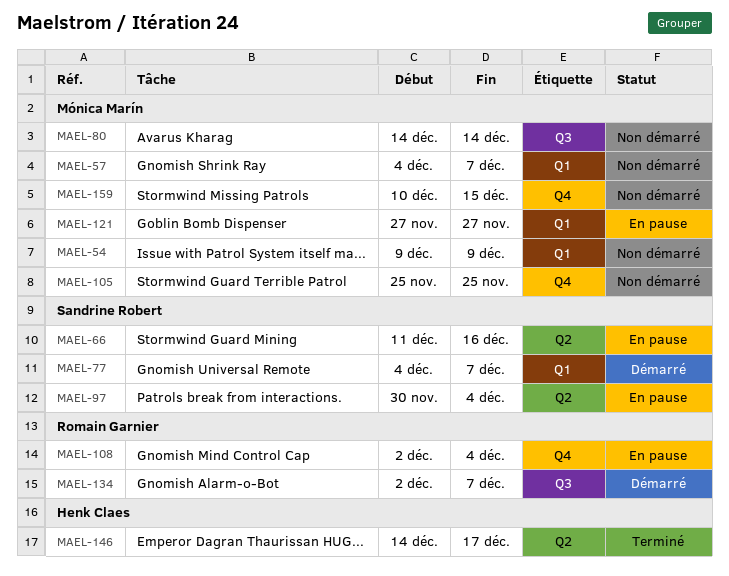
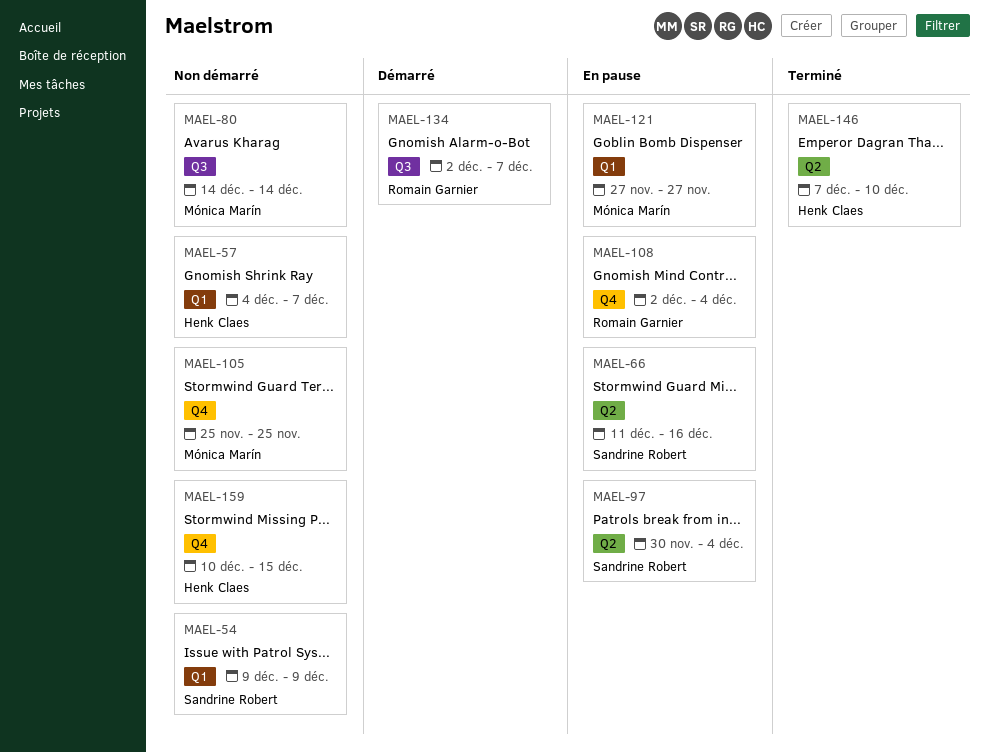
MAEL-54, owner: Mónica Marín -> Sandrine Robert
MAEL-57, owner: Mónica Marín -> Henk Claes
MAEL-77: present -> none
MAEL-146, start: Dec 14 -> Dec 7
MAEL-146, due: Dec 17 -> Dec 10
MAEL-159, owner: Mónica Marín -> Henk Claes

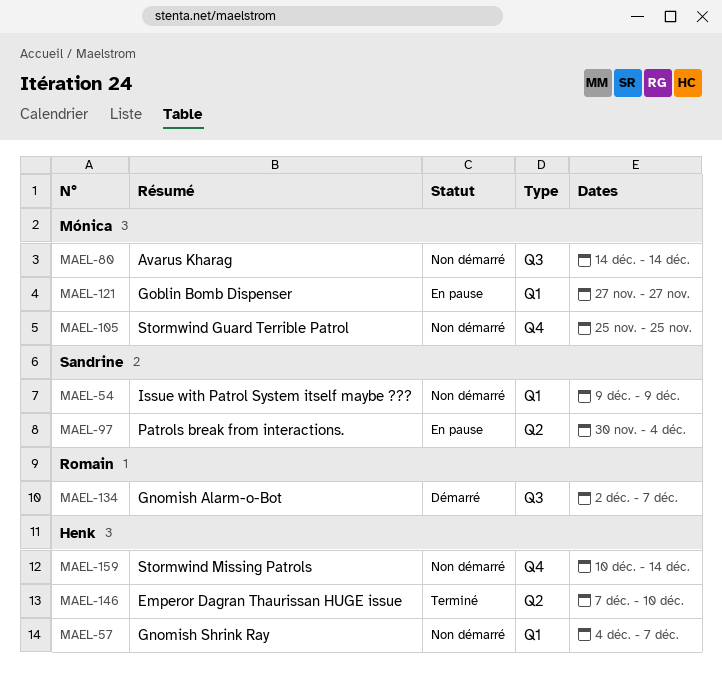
MAEL-66: present -> none
MAEL-108: present -> none
MAEL-159, due: Dec 15 -> Dec 14

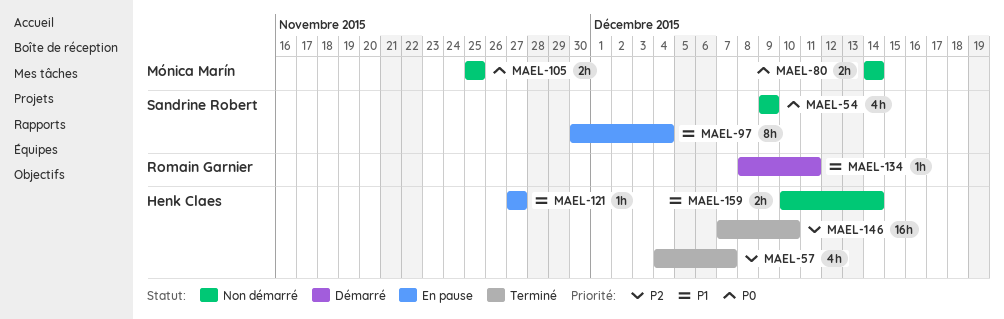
MAEL-57, status: Non démarré -> Terminé
MAEL-121, owner: Mónica Marín -> Henk Claes
MAEL-134, start: Dec 2 -> Dec 8
MAEL-134, due: Dec 7 -> Dec 11

